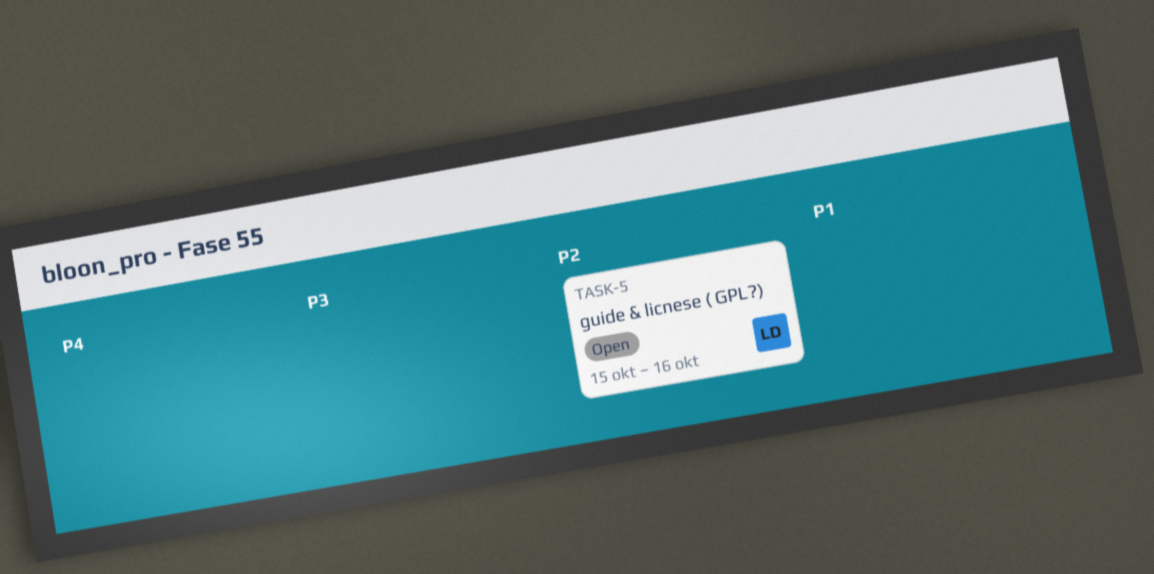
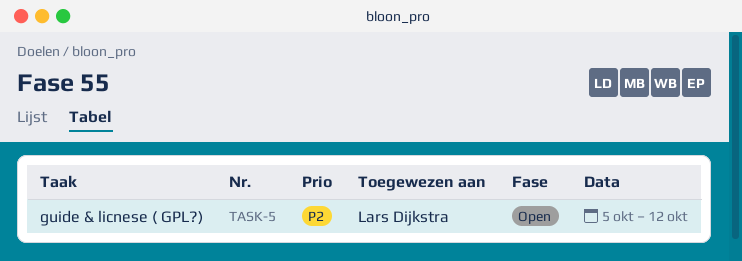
TASK-5, start: Oct 15 -> Oct 5
TASK-5, due: Oct 16 -> Oct 12

